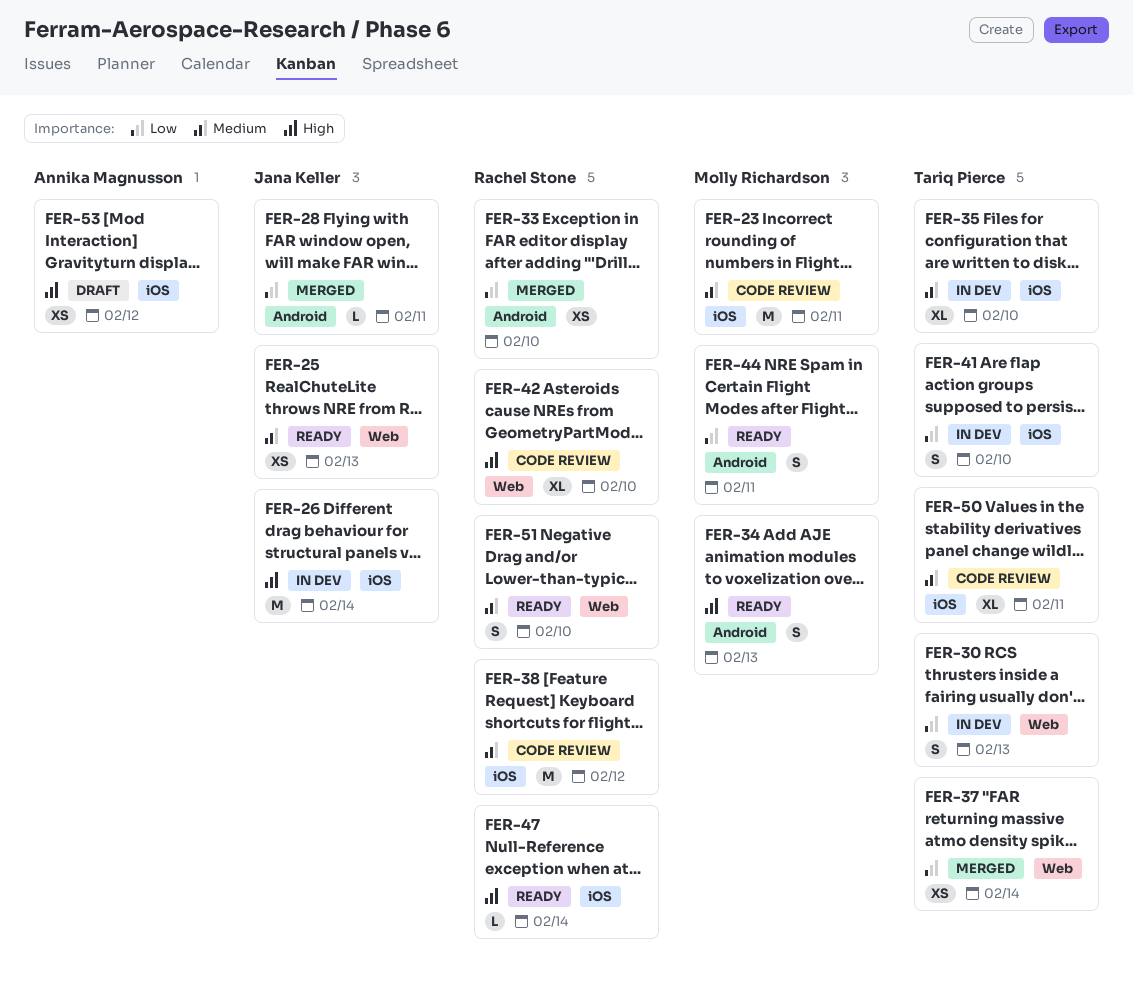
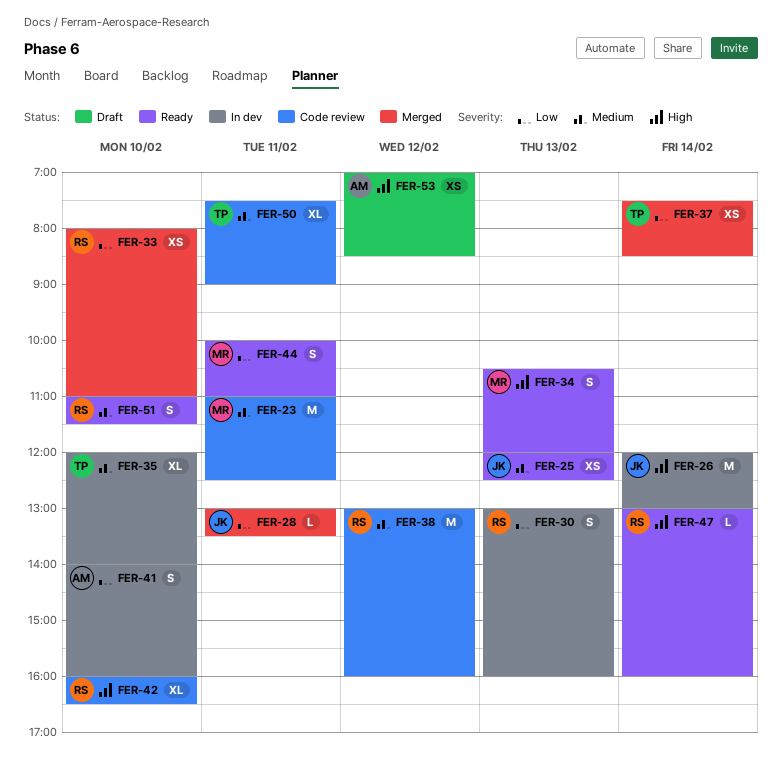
FER-30, owner: Tariq Pierce -> Rachel Stone
FER-41, owner: Tariq Pierce -> Annika Magnusson

